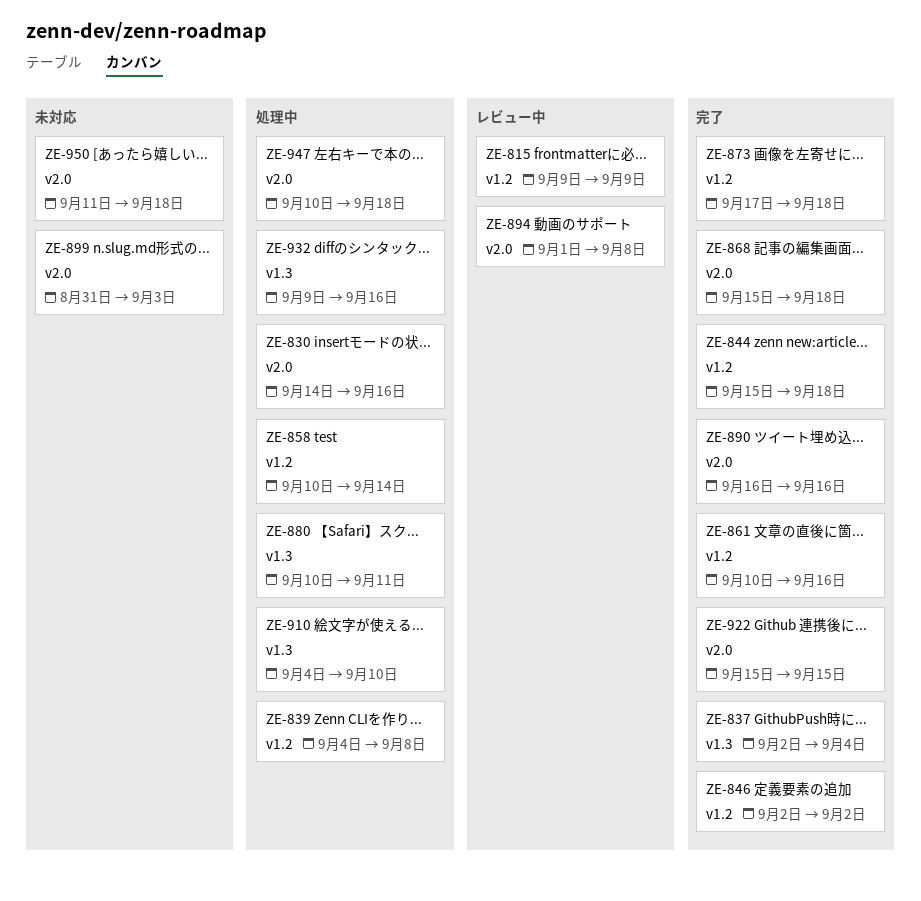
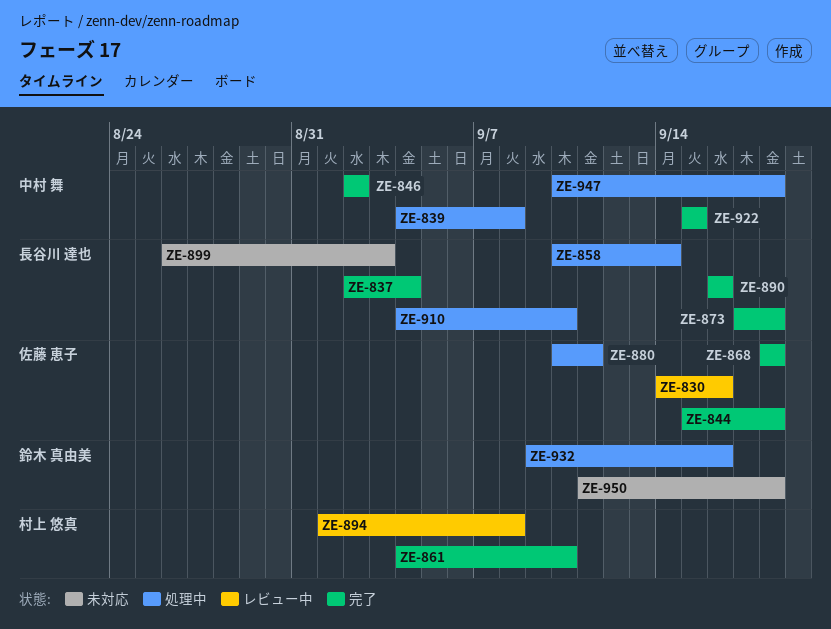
ZE-815: present -> none
ZE-830, status: 処理中 -> レビュー中
ZE-861, start: Sep 10 -> Sep 4
ZE-861, due: Sep 16 -> Sep 10
ZE-868, start: Sep 15 -> Sep 18
ZE-899, start: Aug 31 -> Aug 26

